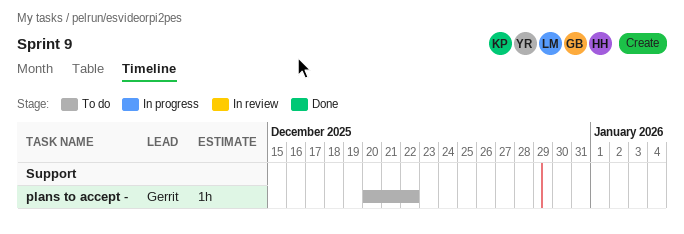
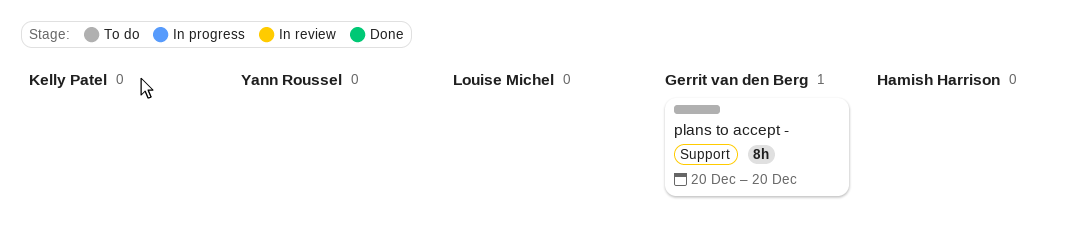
plans to accept -, estimate: 1h -> 8h
plans to accept -, due: Dec 22 -> Dec 20

